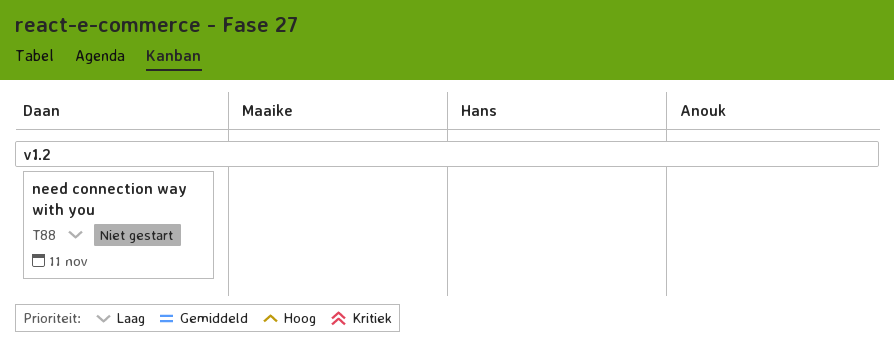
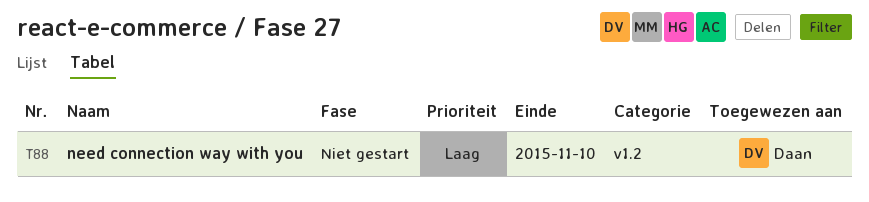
T88, due: Nov 11 -> Nov 10

